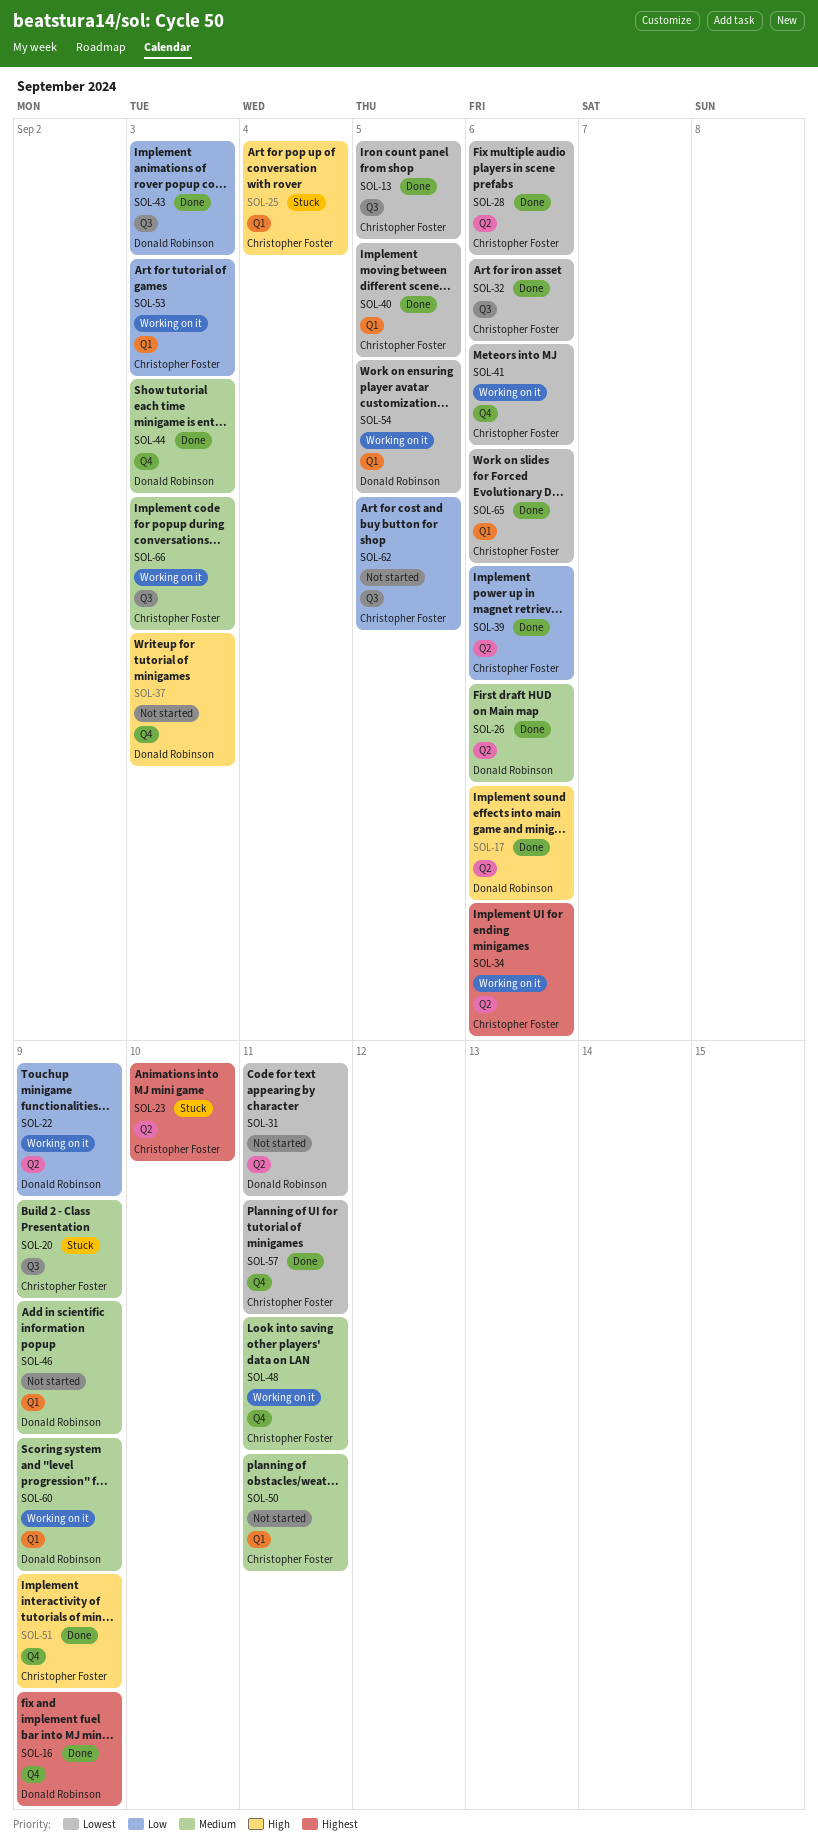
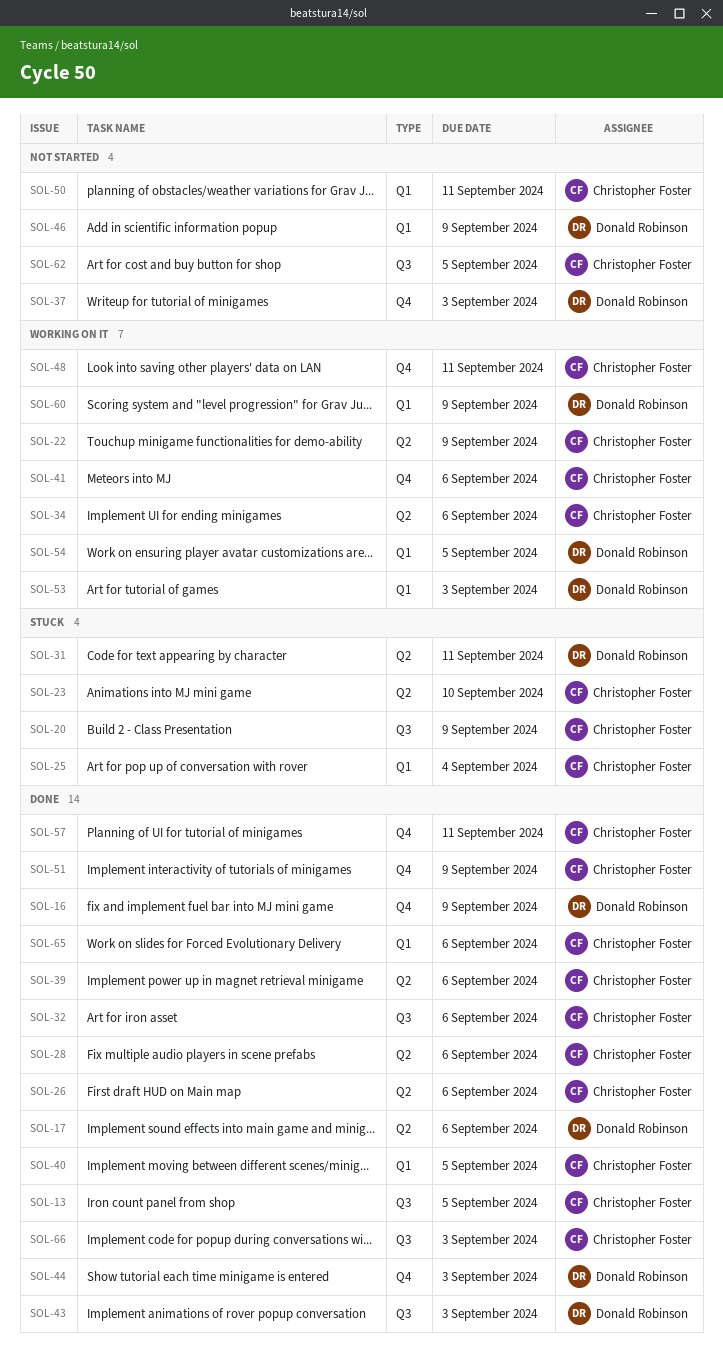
SOL-22, owner: Donald Robinson -> Christopher Foster
SOL-26, owner: Donald Robinson -> Christopher Foster
SOL-31, status: Not started -> Stuck
SOL-53, owner: Christopher Foster -> Donald Robinson
SOL-66, status: Working on it -> Done

